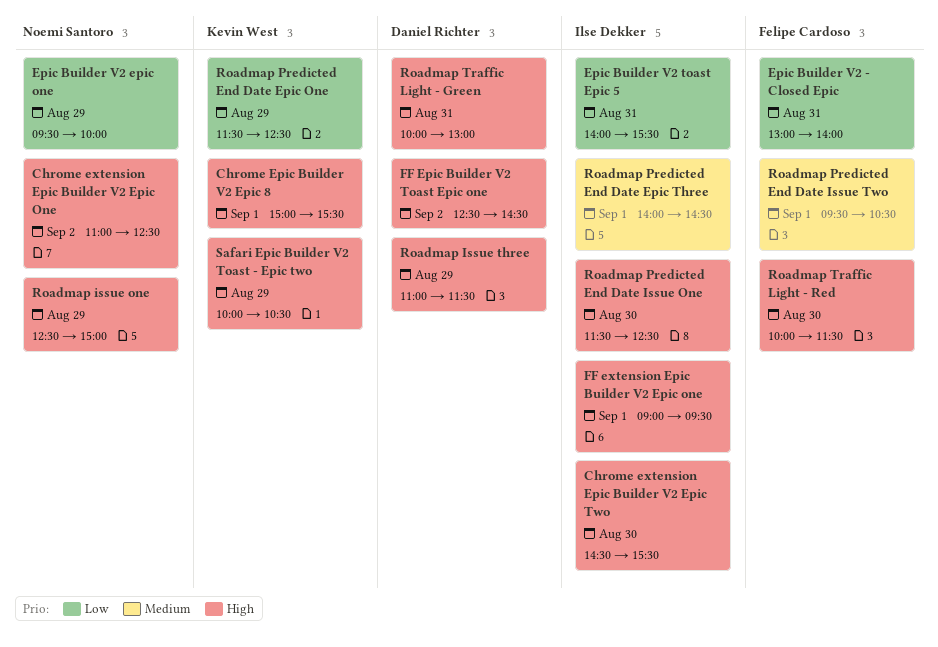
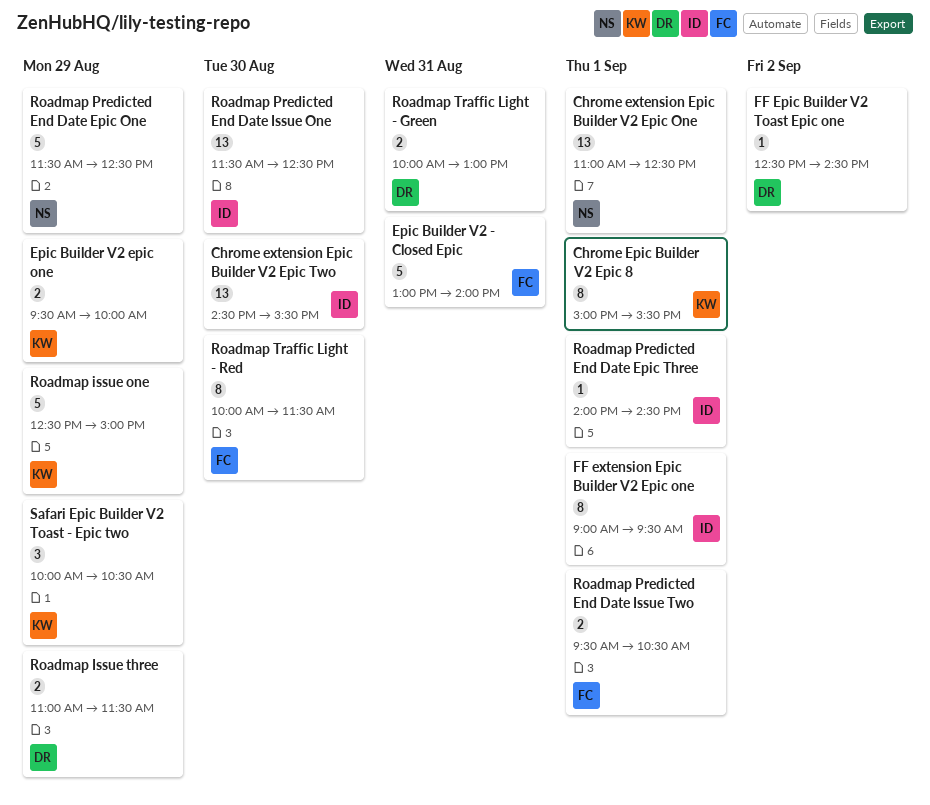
Chrome extension Epic Builder V2 Epic One, day: Sep 2 -> Sep 1
Epic Builder V2 epic one, owner: Noemi Santoro -> Kevin West
Epic Builder V2 toast Epic 5: present -> none
Roadmap issue one, owner: Noemi Santoro -> Kevin West
Roadmap Predicted End Date Epic One, owner: Kevin West -> Noemi Santoro

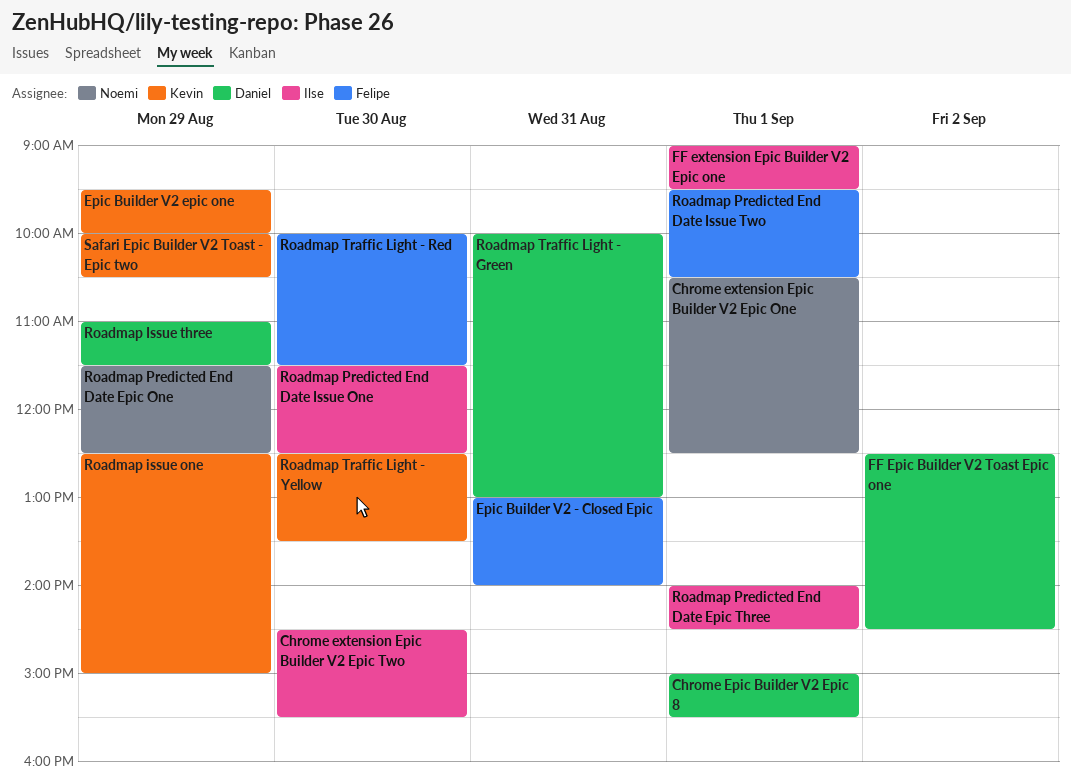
Chrome Epic Builder V2 Epic 8, owner: Kevin -> Daniel
Chrome extension Epic Builder V2 Epic One, begins: 11:00 -> 10:30
Roadmap Traffic Light - Yellow: none -> present

